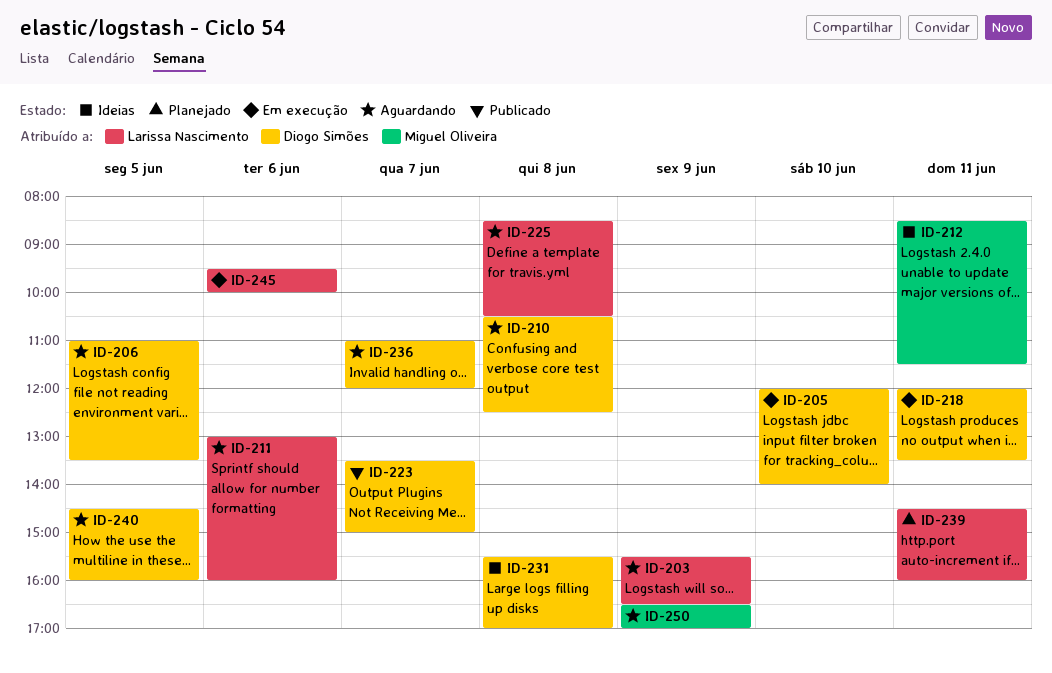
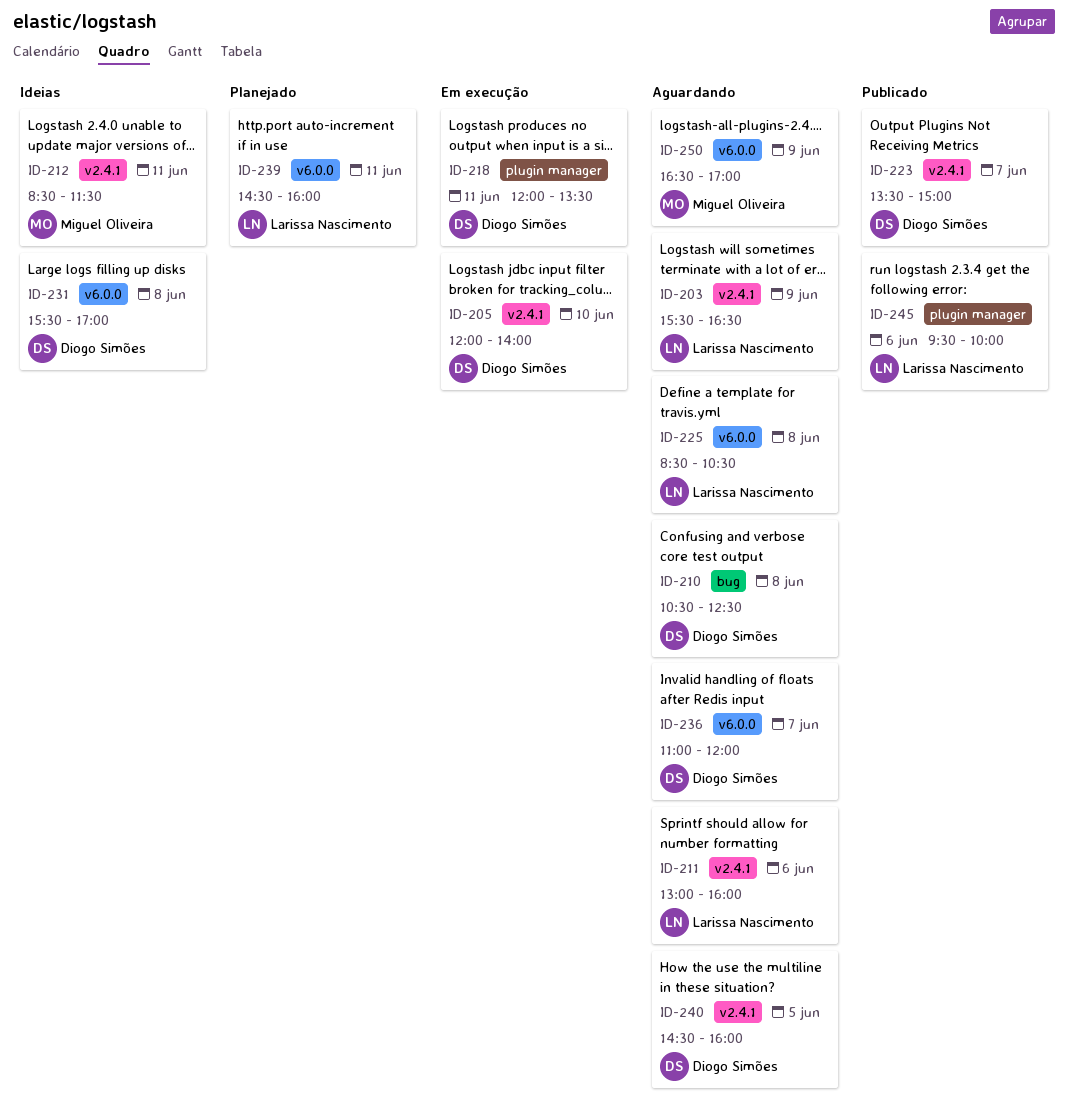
ID-206: present -> none
ID-245, status: Em execução -> Publicado

